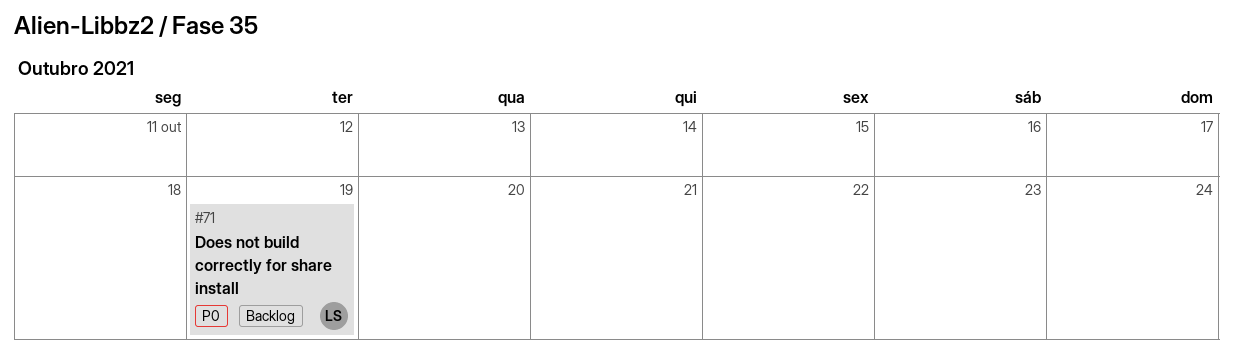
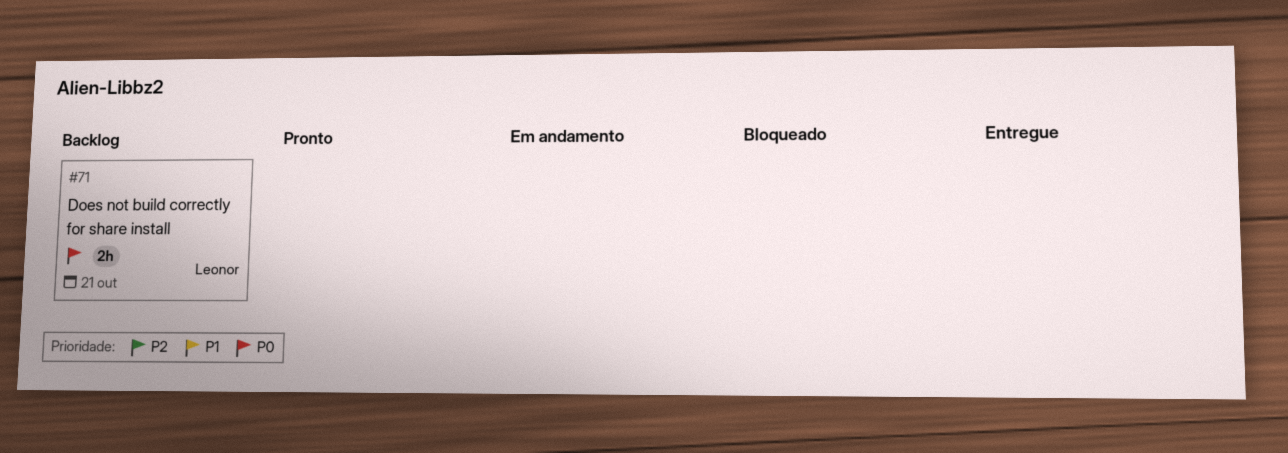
#71, due: Oct 19 -> Oct 21

